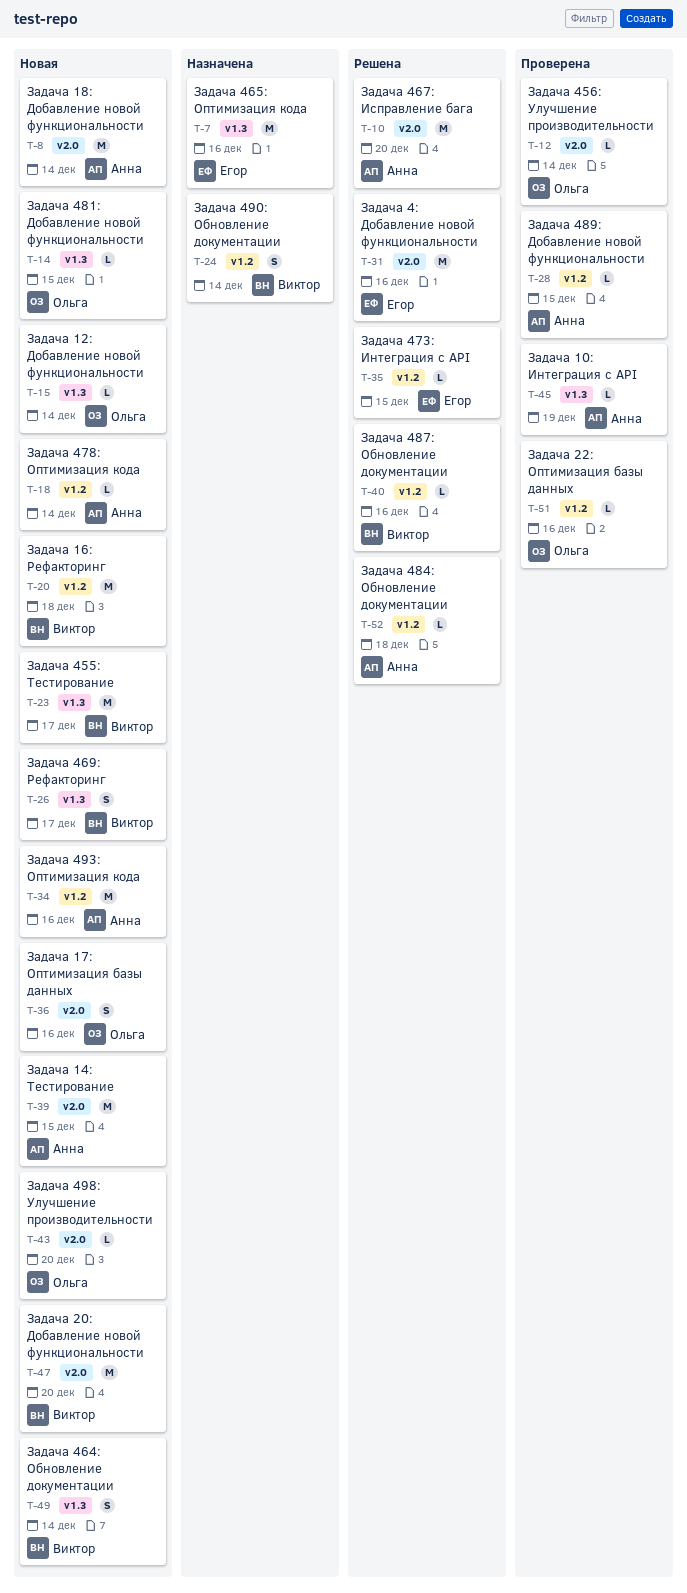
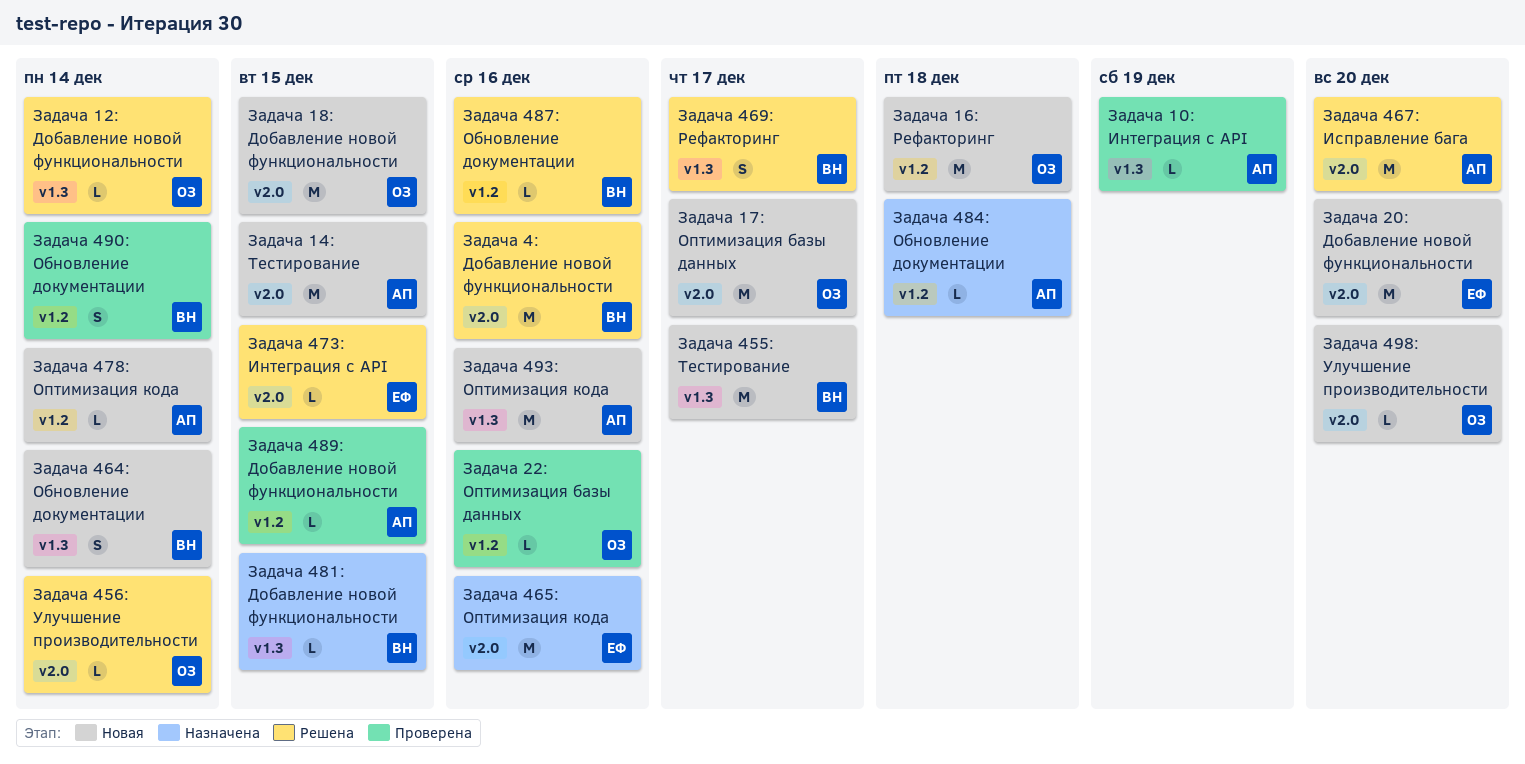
Задача 12: Добавление новой функциональности, status: Новая -> Решена
Задача 16: Рефакторинг, owner: Виктор -> Ольга
Задача 17: Оптимизация базы данных, estimate: S -> M
Задача 17: Оптимизация базы данных, due: Dec 16 -> Dec 17
Задача 18: Добавление новой функциональности, owner: Анна -> Ольга
Задача 18: Добавление новой функциональности, due: Dec 14 -> Dec 15
Задача 20: Добавление новой функциональности, owner: Виктор -> Егор
Задача 456: Улучшение производительности, status: Проверена -> Решена
Задача 465: Оптимизация кода, label: v1.3 -> v2.0
Задача 469: Рефакторинг, status: Новая -> Решена
Задача 473: Интеграция с API, label: v1.2 -> v2.0
Задача 481: Добавление новой функциональности, status: Новая -> Назначена
Задача 481: Добавление новой функциональности, owner: Ольга -> Виктор
Задача 484: Обновление документации, status: Решена -> Назначена
Задача 490: Обновление документации, status: Назначена -> Проверена
Задача 493: Оптимизация кода, label: v1.2 -> v1.3
Задача 4: Добавление новой функциональности, owner: Егор -> Виктор

